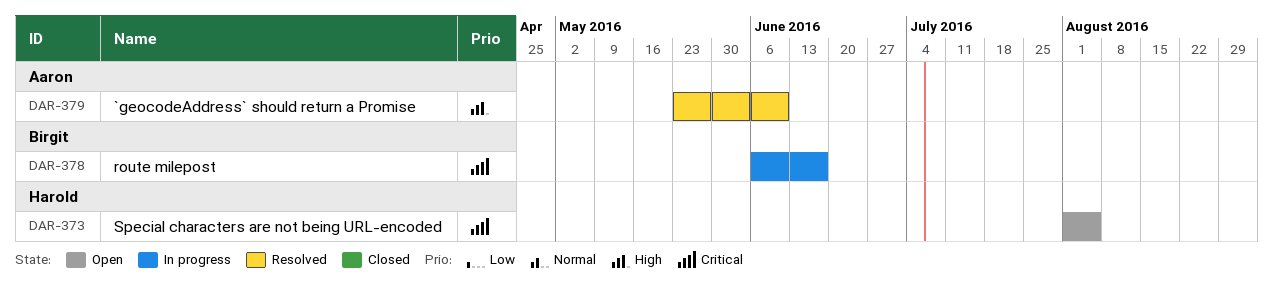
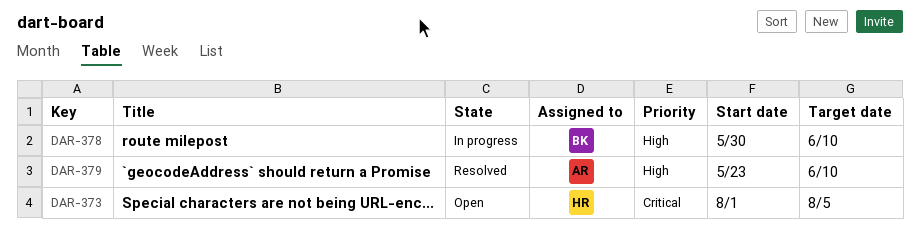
DAR-378, priority: Critical -> High
DAR-378, start: Jun 6 -> May 30
DAR-378, due: Jun 17 -> Jun 10

